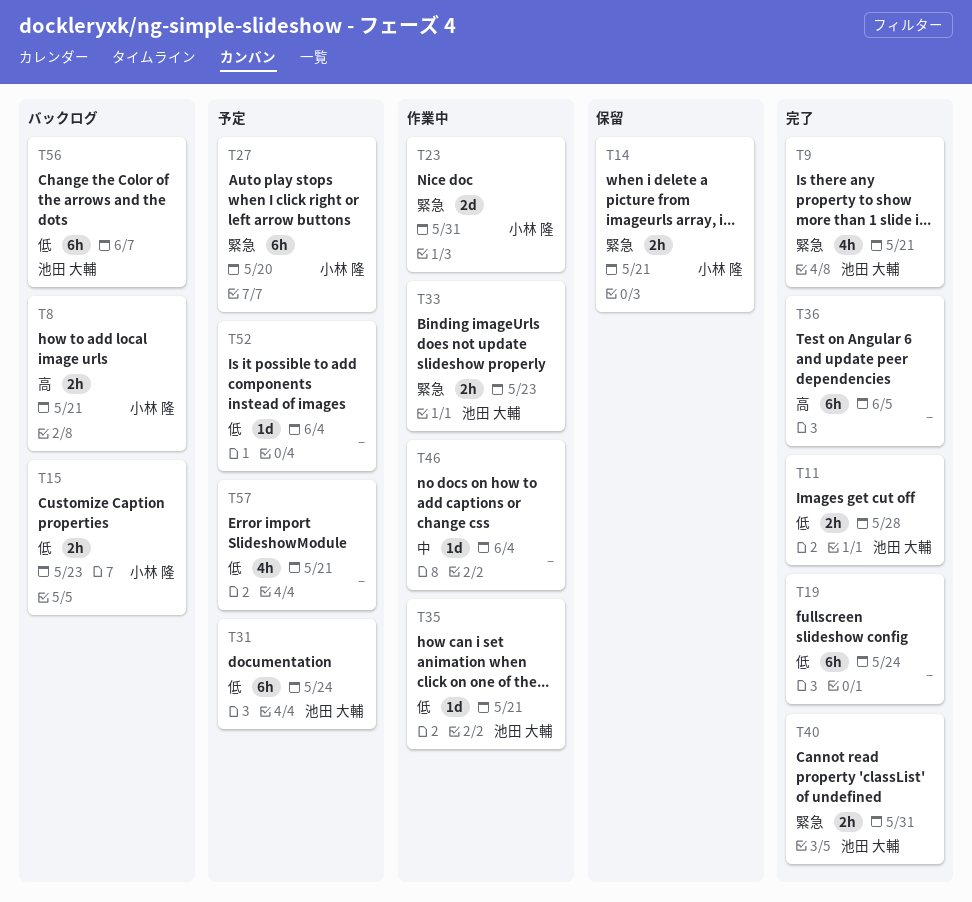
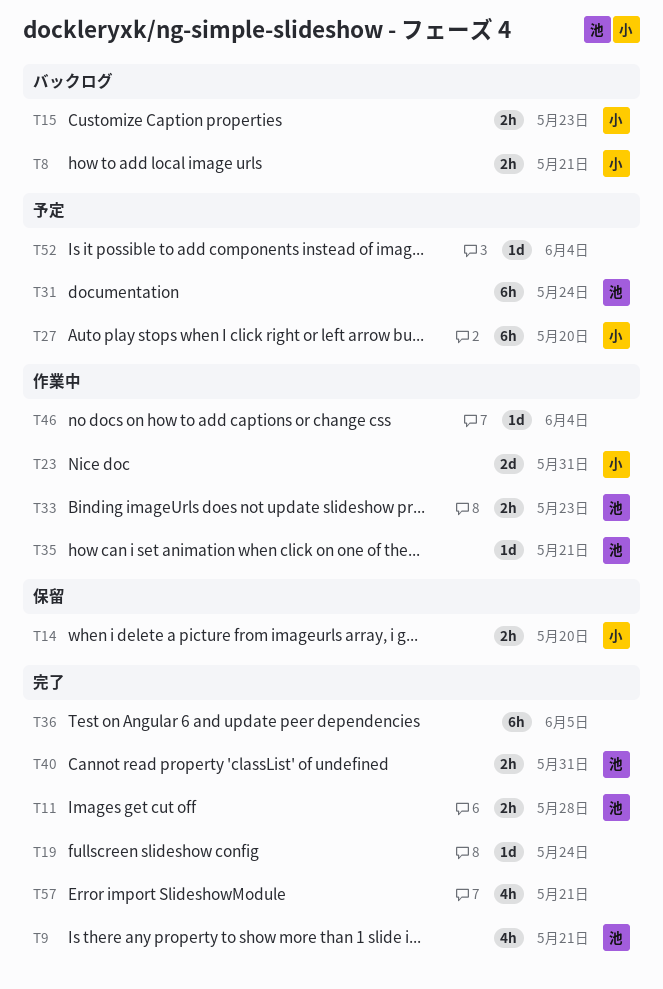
T14, due: May 21 -> May 20
T19, estimate: 6h -> 1d
T56: present -> none
T57, status: 予定 -> 完了

